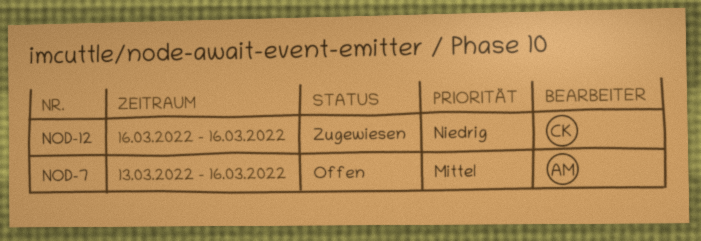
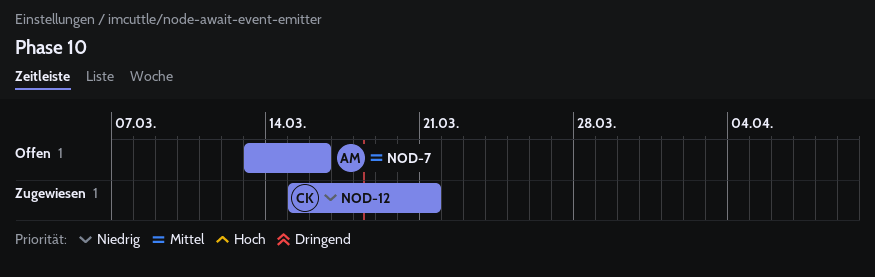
NOD-12, start: Mar 16 -> Mar 15
NOD-12, due: Mar 16 -> Mar 21

